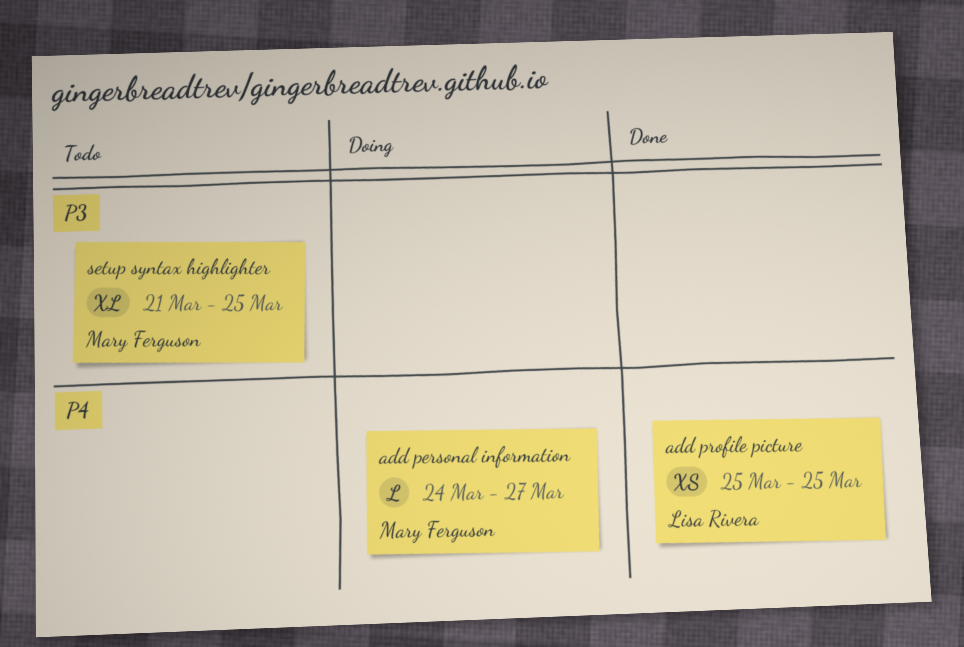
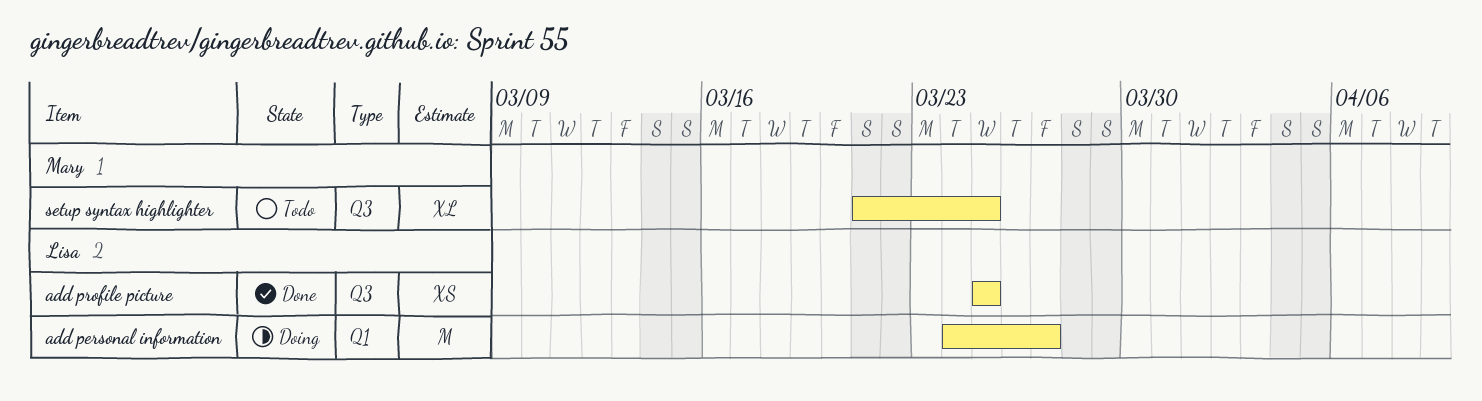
add personal information, owner: Mary Ferguson -> Lisa Rivera
add personal information, estimate: L -> M

